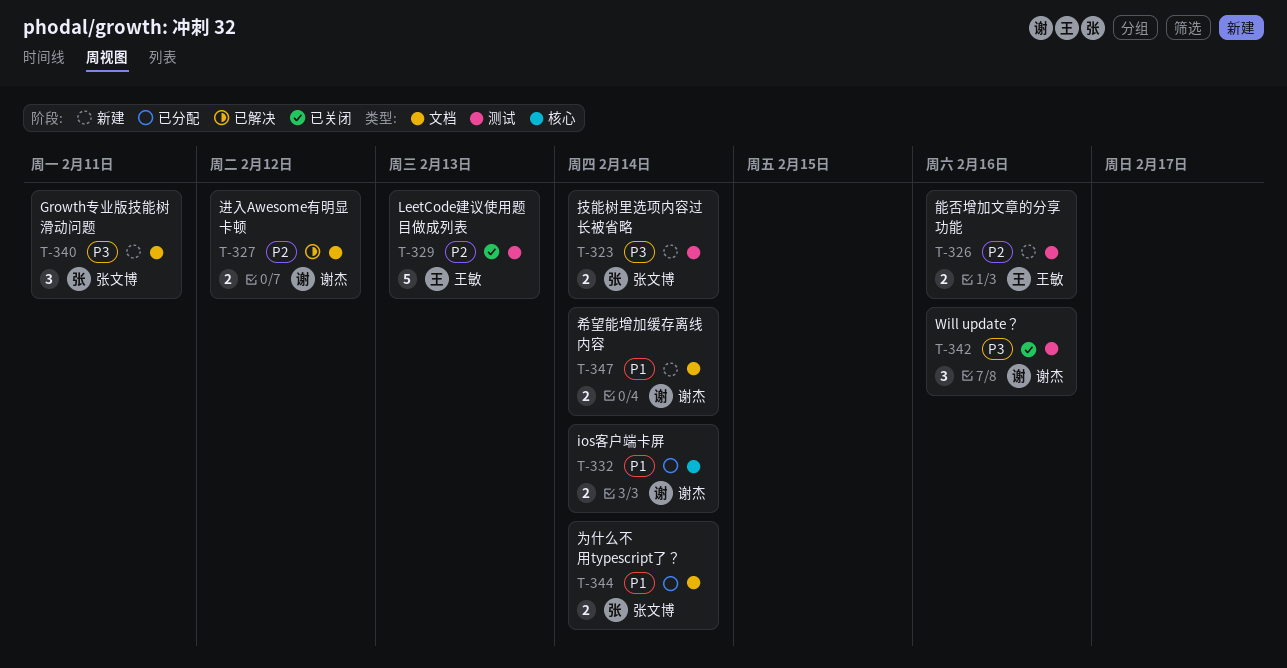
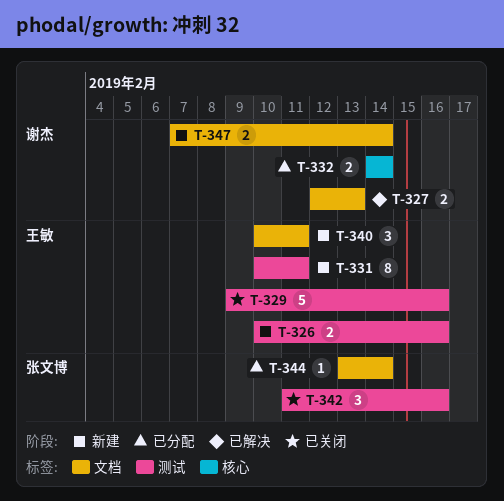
T-323: present -> none
T-327, due: Feb 12 -> Feb 13
T-329, due: Feb 13 -> Feb 16
T-331: none -> present
T-340, owner: 张文博 -> 王敏
T-342, owner: 谢杰 -> 张文博
T-344, estimate: 2 -> 1

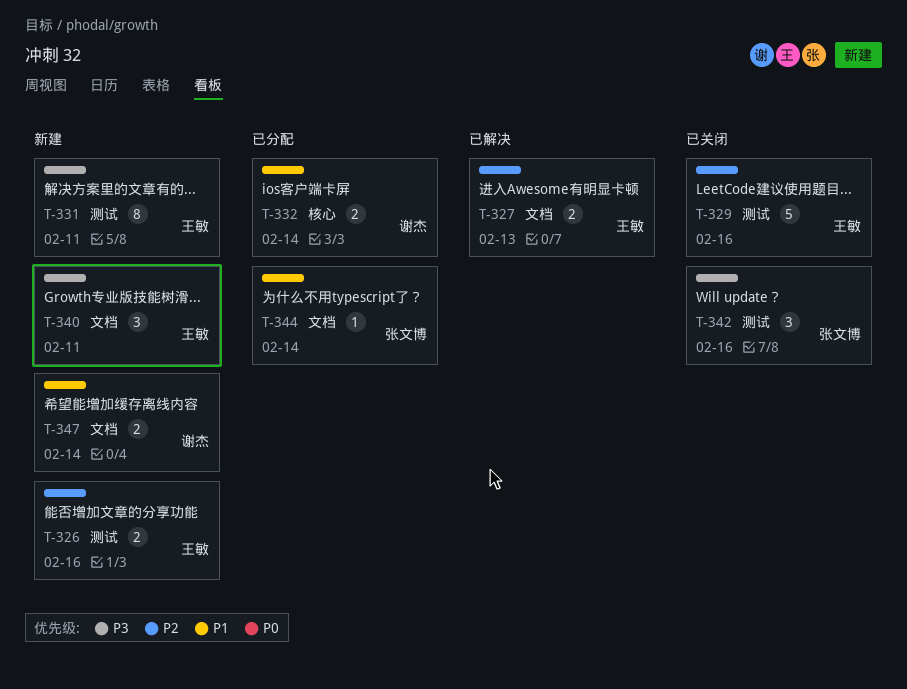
T-327, owner: 谢杰 -> 王敏

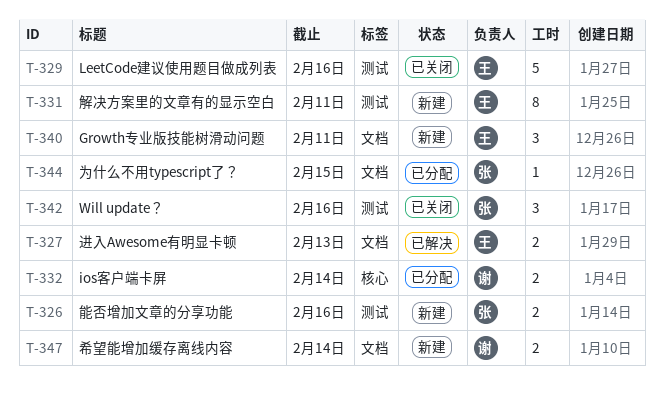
T-326, owner: 王敏 -> 张文博
T-344, due: Feb 14 -> Feb 15

